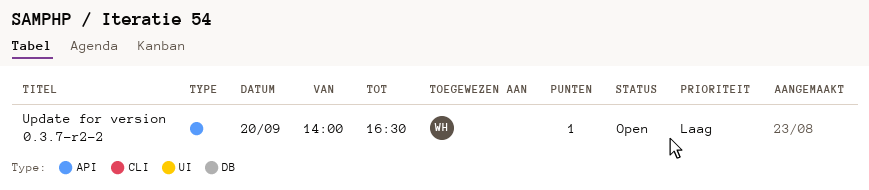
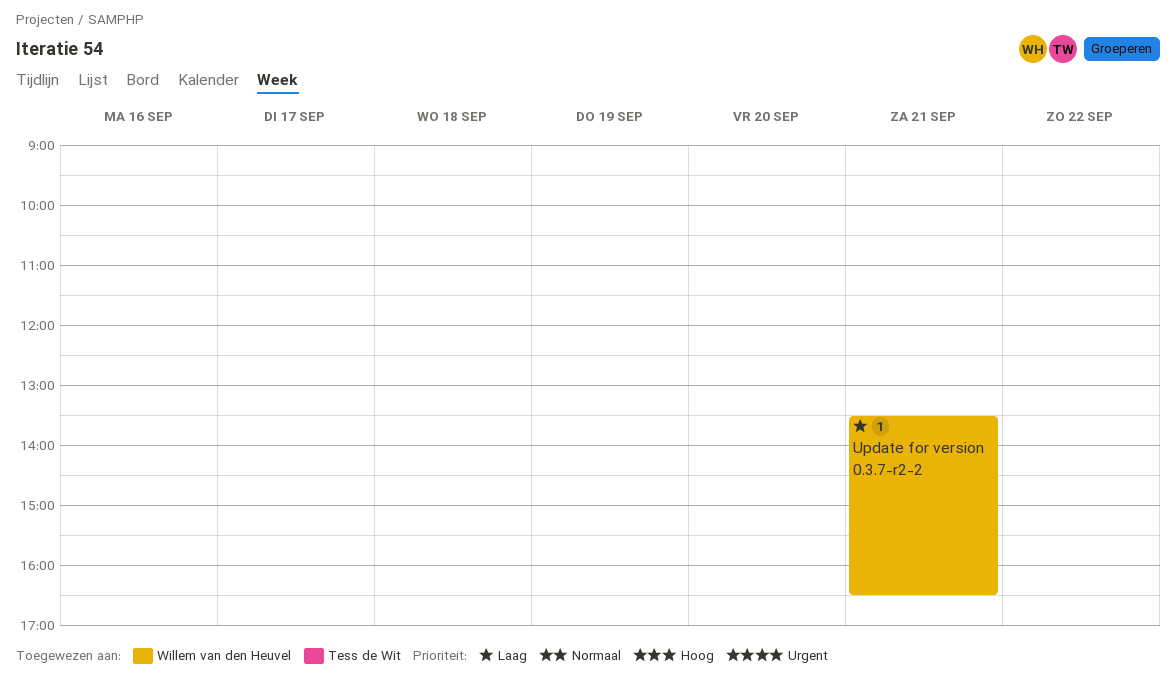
Update for version 0.3.7-r2-2, day: Sep 20 -> Sep 21
Update for version 0.3.7-r2-2, begins: 14:00 -> 13:30

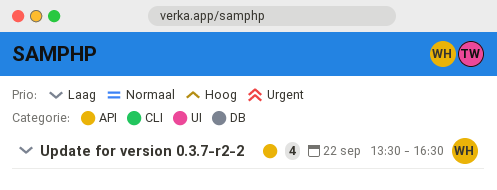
Update for version 0.3.7-r2-2, estimate: 1 -> 4
Update for version 0.3.7-r2-2, day: Sep 21 -> Sep 22

